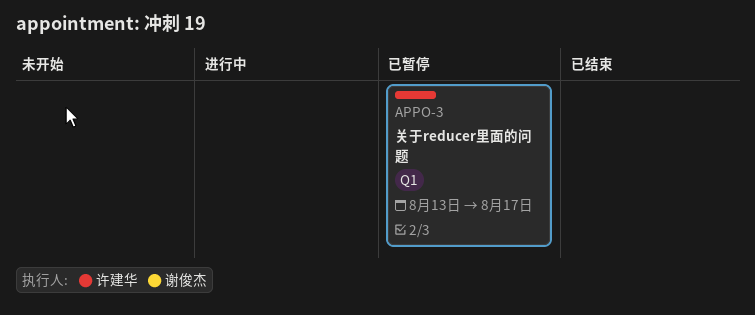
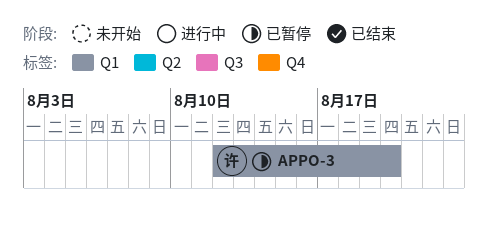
APPO-3, start: Aug 13 -> Aug 12
APPO-3, due: Aug 17 -> Aug 20

